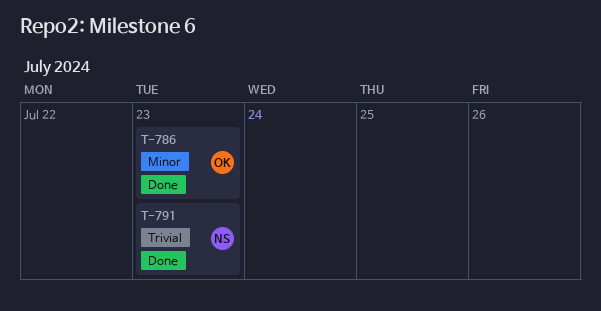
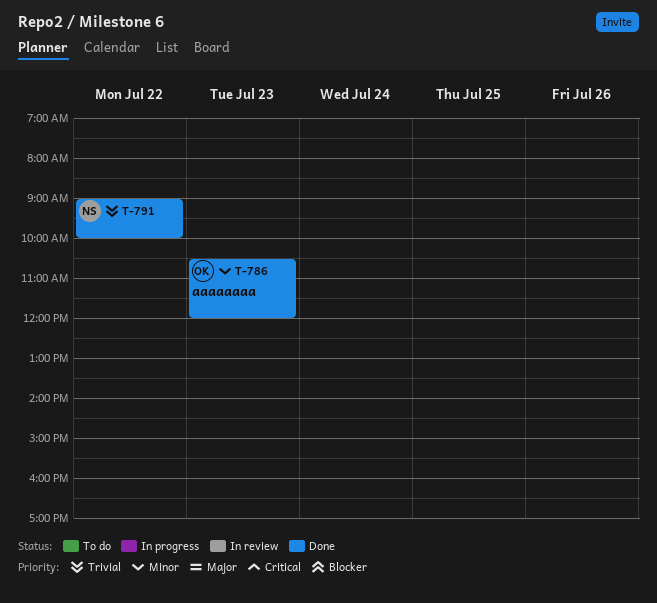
T-791, day: Jul 23 -> Jul 22

